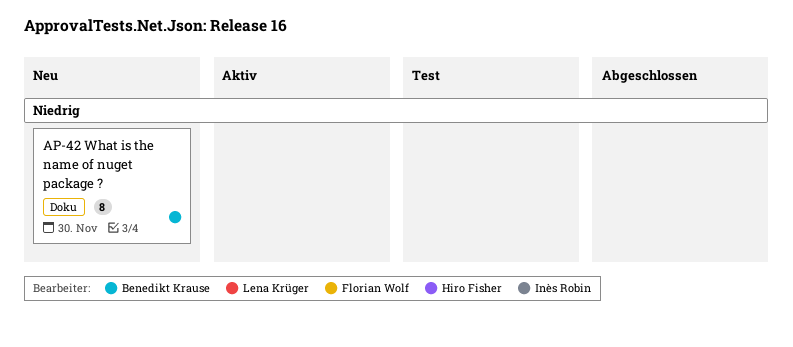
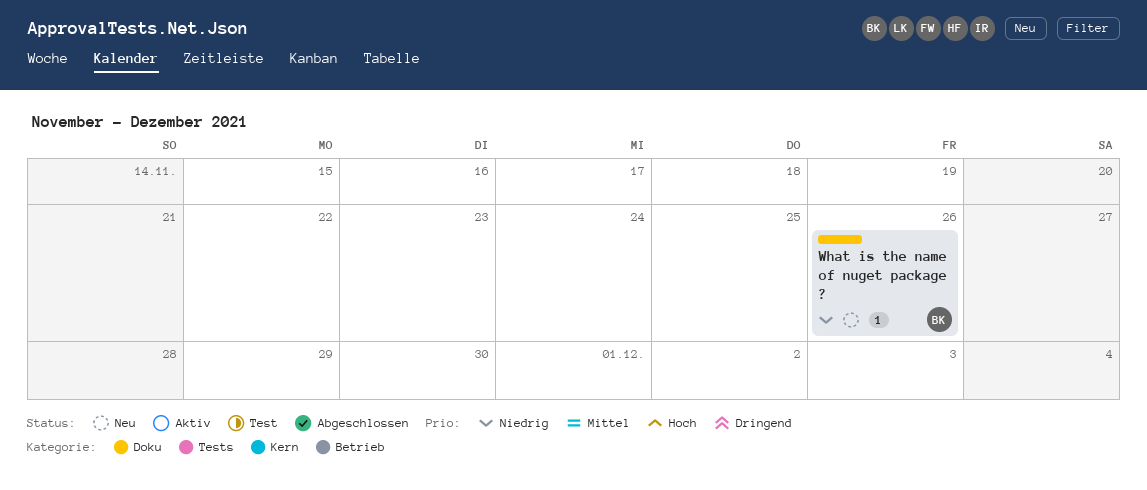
What is the name of nuget package ?, estimate: 8 -> 1
What is the name of nuget package ?, due: Nov 30 -> Nov 26

